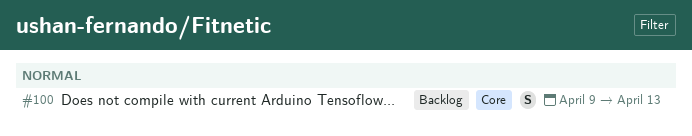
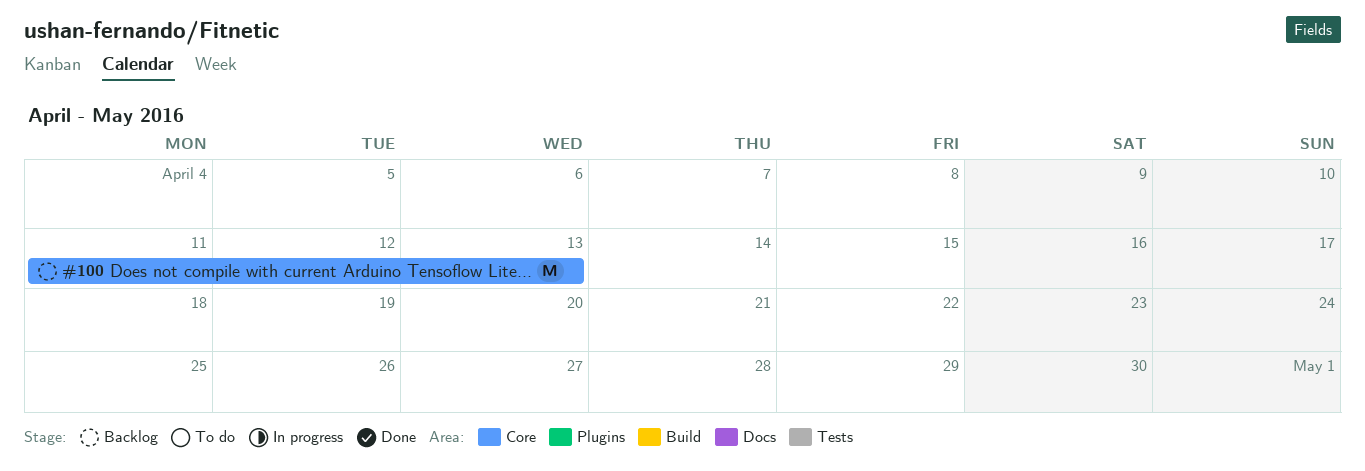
#100, estimate: S -> M
#100, start: Apr 9 -> Apr 11

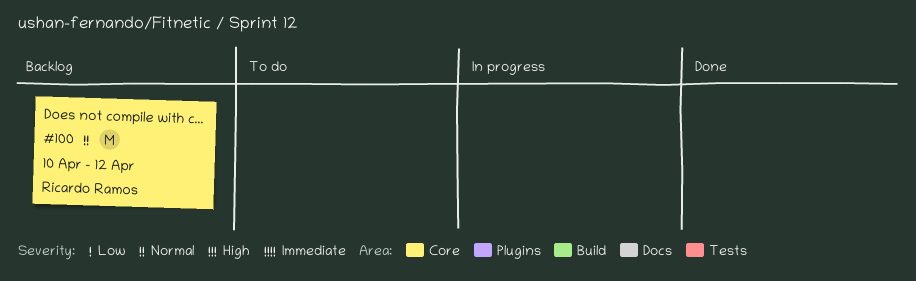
#100, start: Apr 11 -> Apr 10
#100, due: Apr 13 -> Apr 12

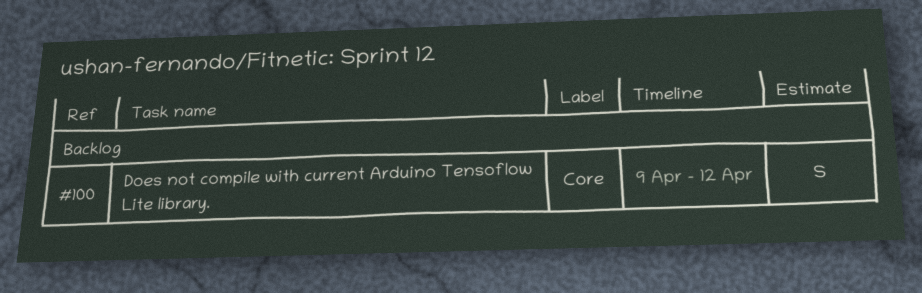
#100, estimate: M -> S
#100, start: Apr 10 -> Apr 9

